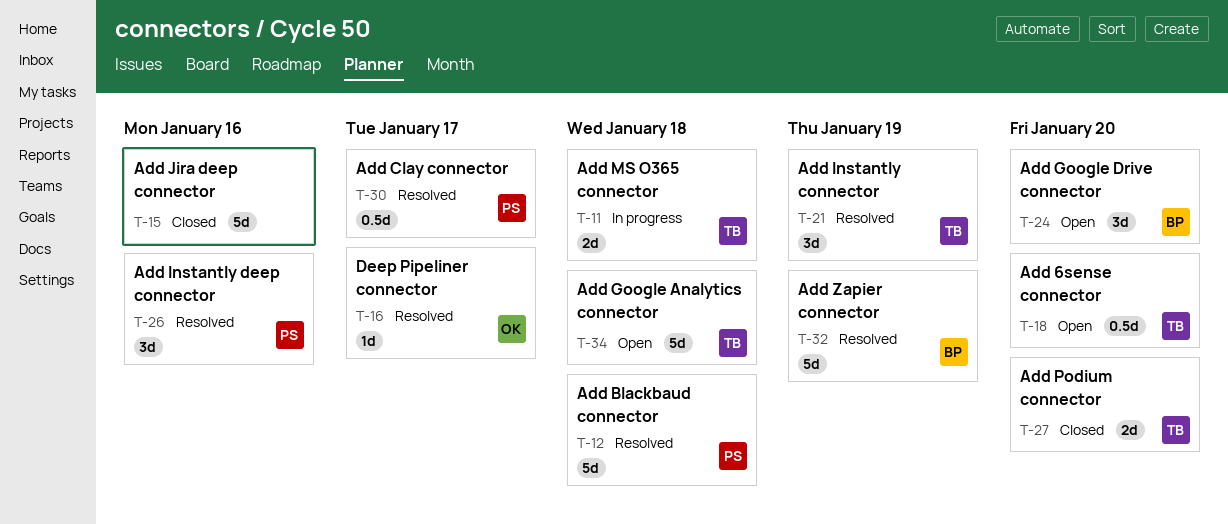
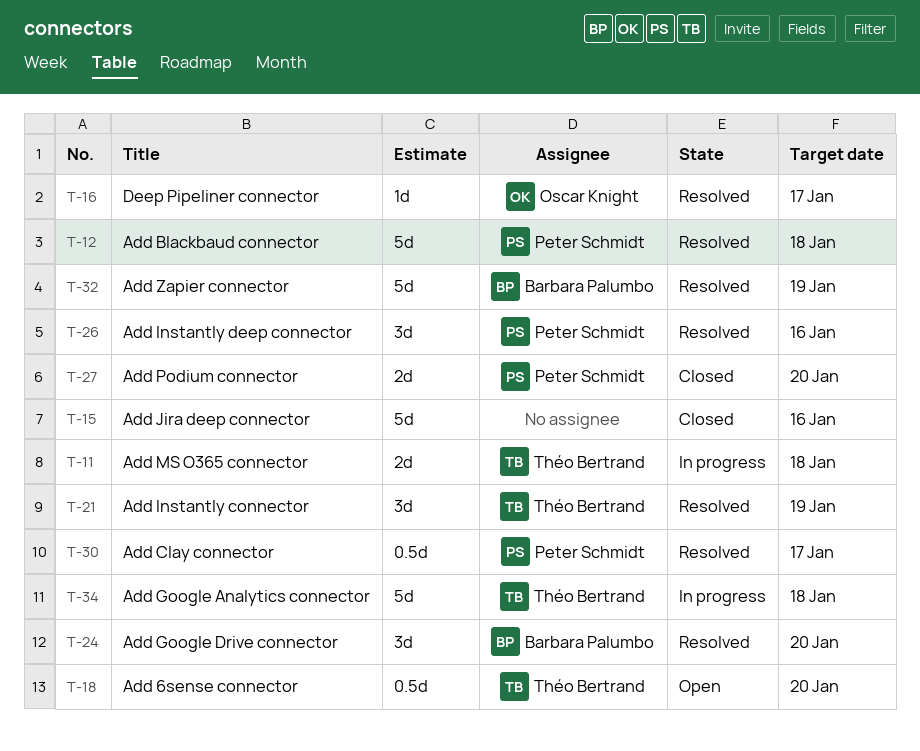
T-24, status: Open -> Resolved
T-27, owner: Théo Bertrand -> Peter Schmidt
T-34, status: Open -> In progress

